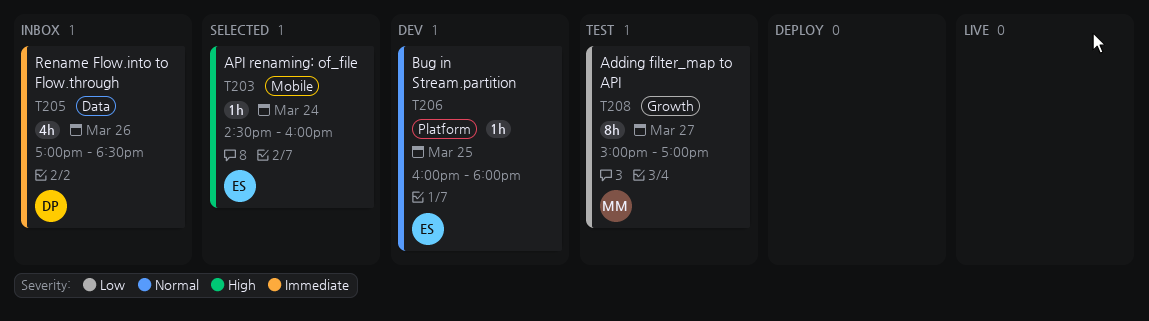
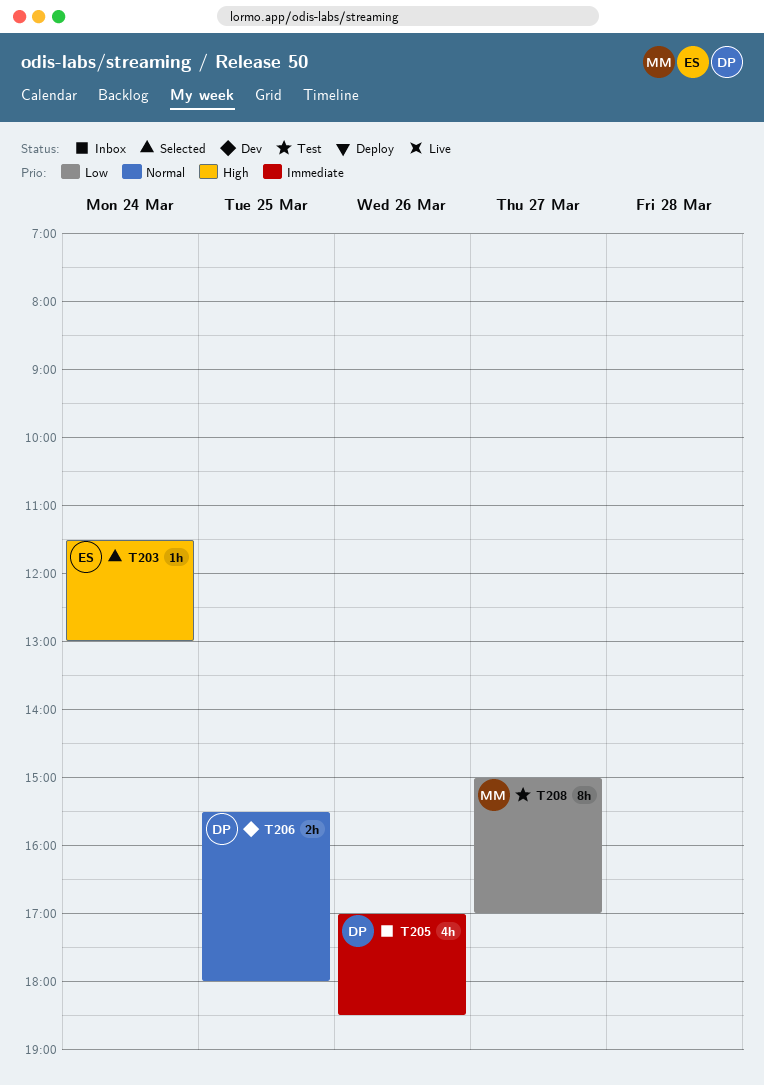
T203, begins: 14:30 -> 11:30
T203, ends: 16:00 -> 13:00
T206, owner: ES -> DP
T206, estimate: 1h -> 2h
T206, begins: 16:00 -> 15:30

